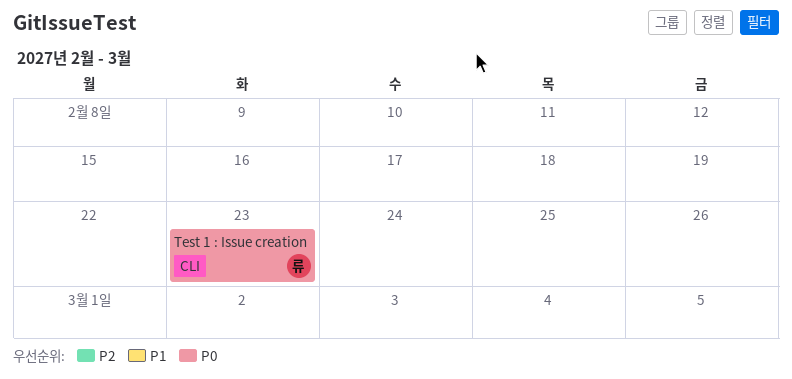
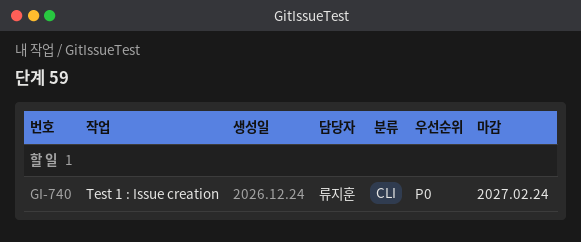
Test 1 : Issue creation, due: Feb 23 -> Feb 24

